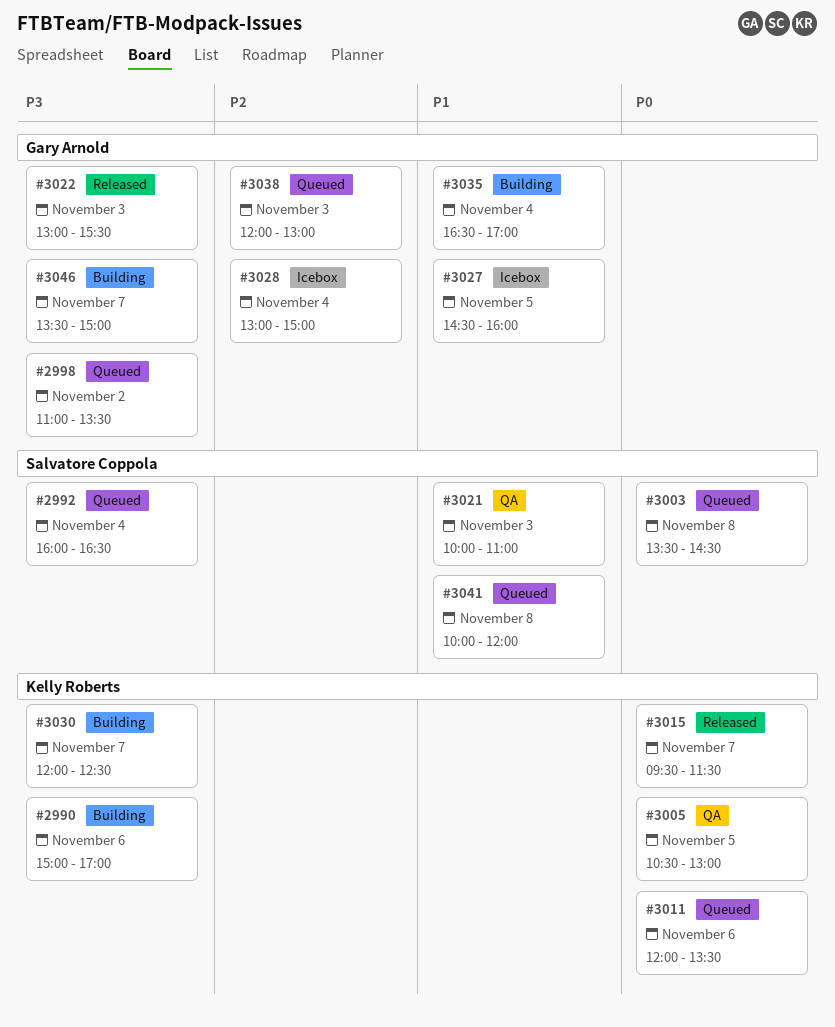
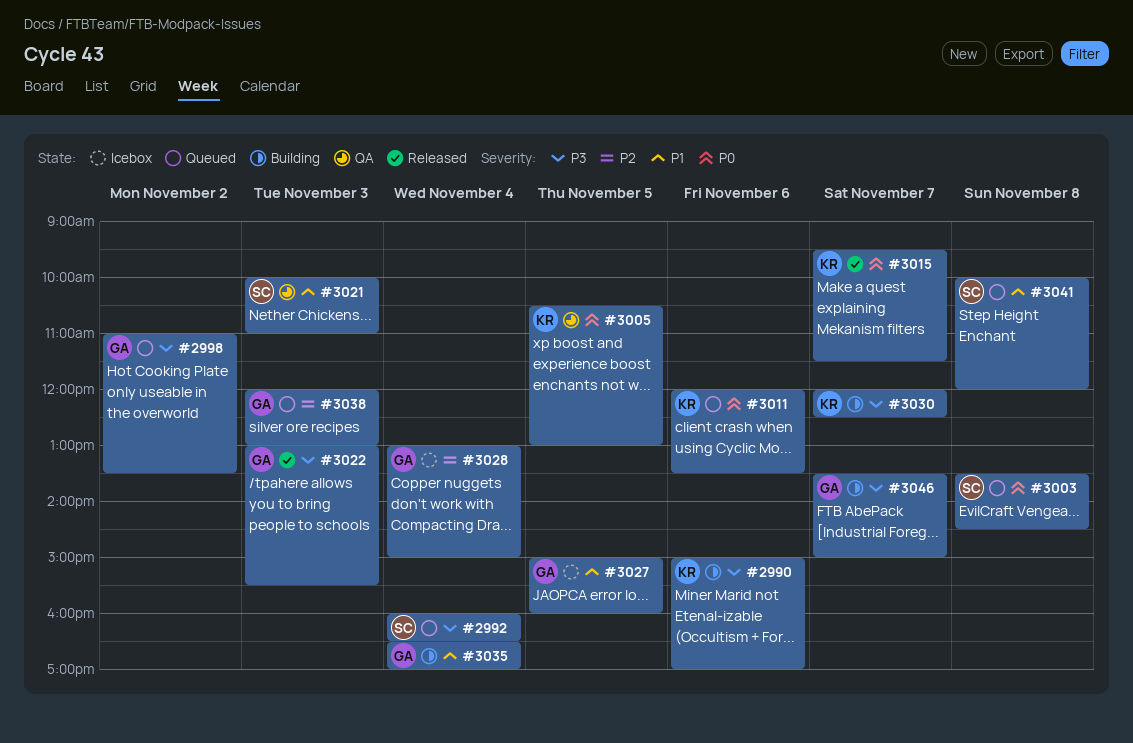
#3027, begins: 14:30 -> 15:00

